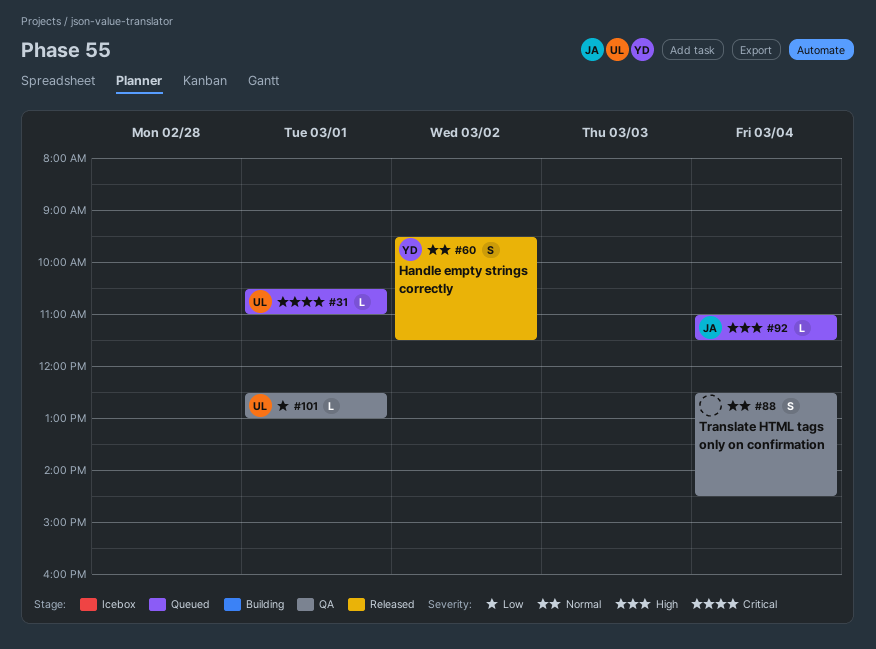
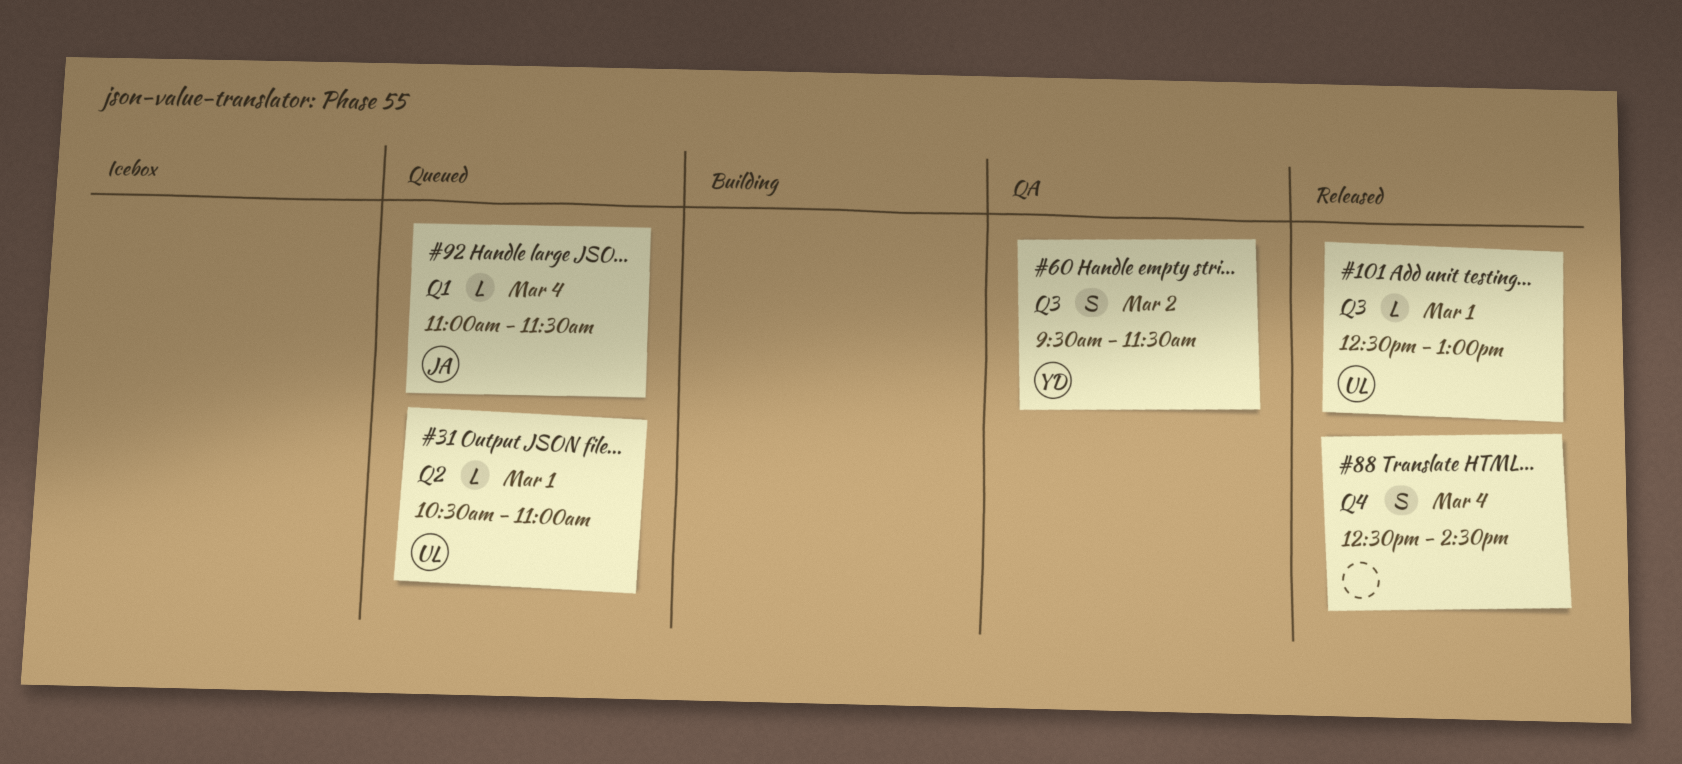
#60, status: Released -> QA
#88, status: QA -> Released
#101, status: QA -> Released

